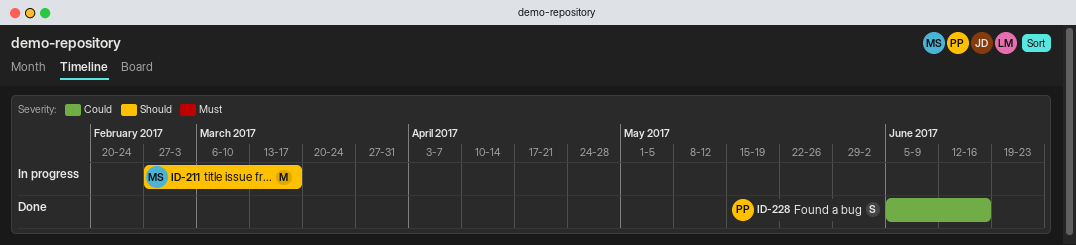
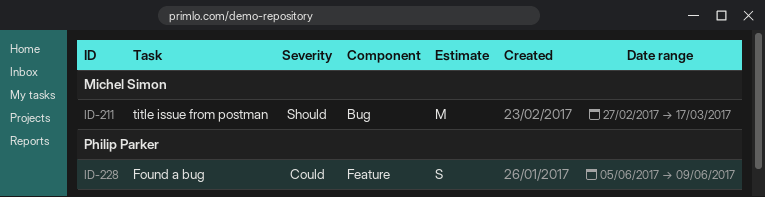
ID-228, due: Jun 16 -> Jun 9

